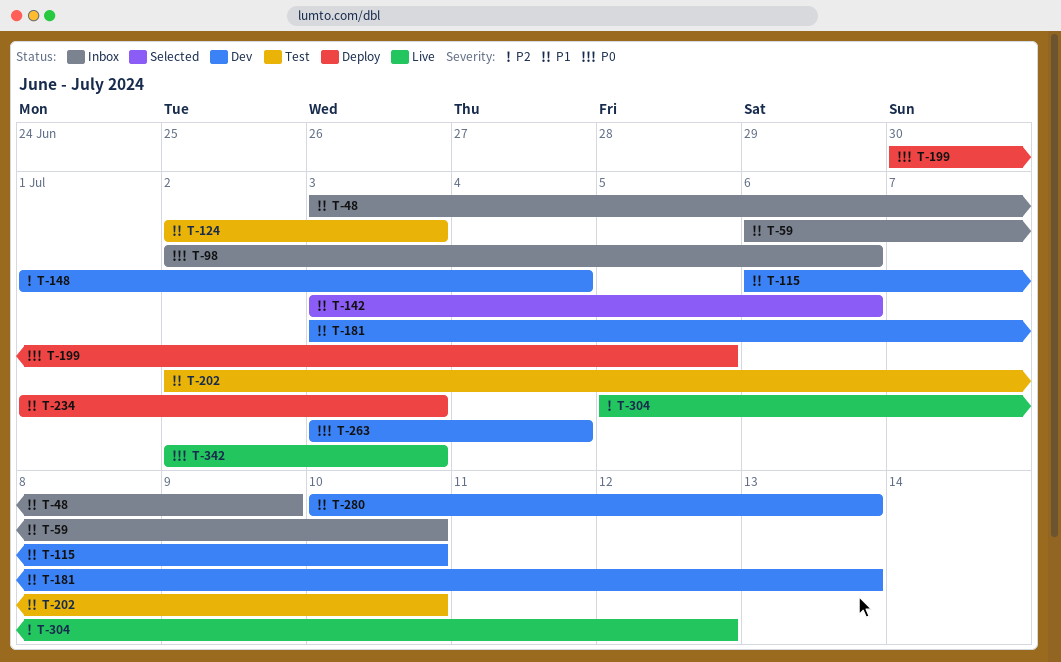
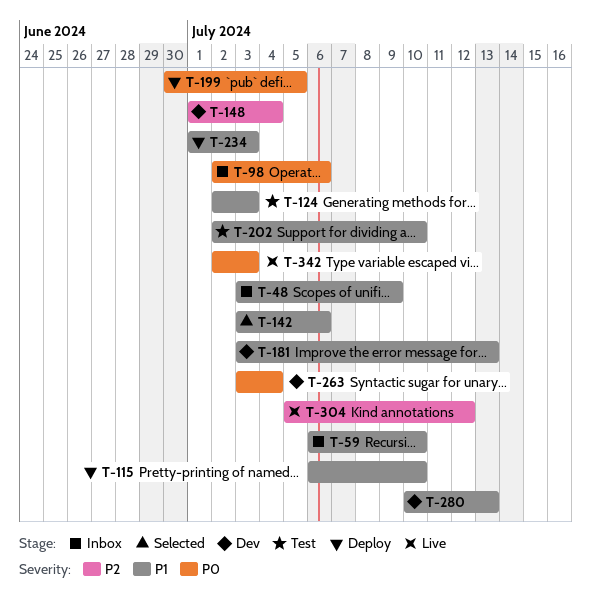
T-115, status: Dev -> Deploy

